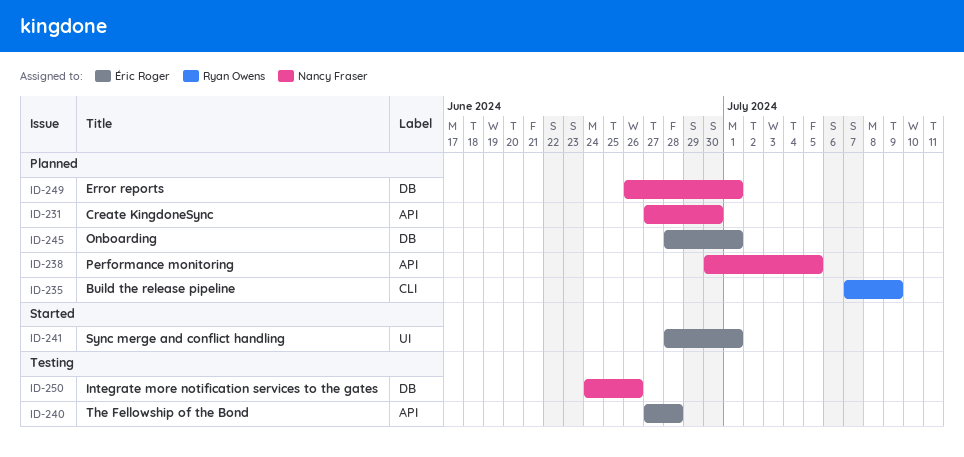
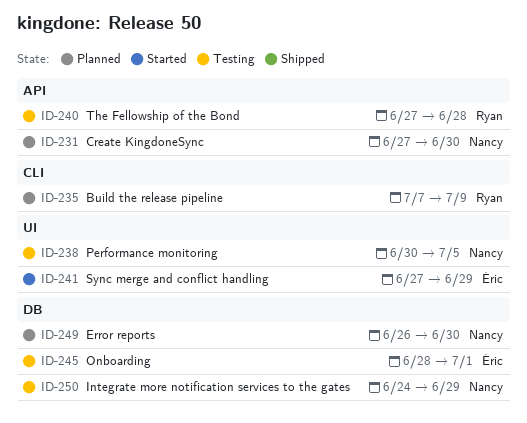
ID-238, status: Planned -> Testing
ID-238, label: API -> UI
ID-240, owner: Éric Roger -> Ryan Owens
ID-241, start: Jun 28 -> Jun 27
ID-241, due: Jul 1 -> Jun 29
ID-245, status: Planned -> Testing
ID-249, due: Jul 1 -> Jun 30
ID-250, due: Jun 26 -> Jun 29

